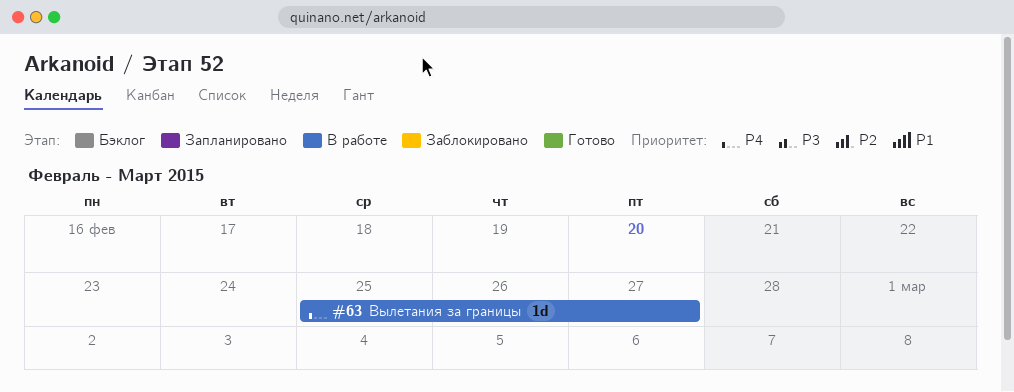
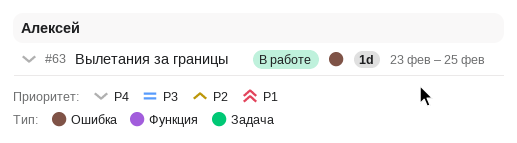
#63, start: Feb 25 -> Feb 23
#63, due: Feb 27 -> Feb 25

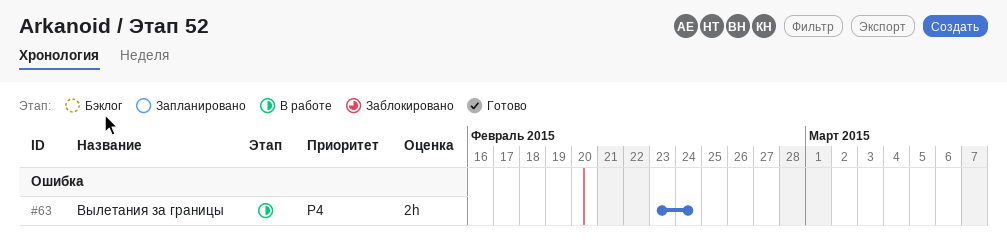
#63, estimate: 1d -> 2h
#63, due: Feb 25 -> Feb 24

